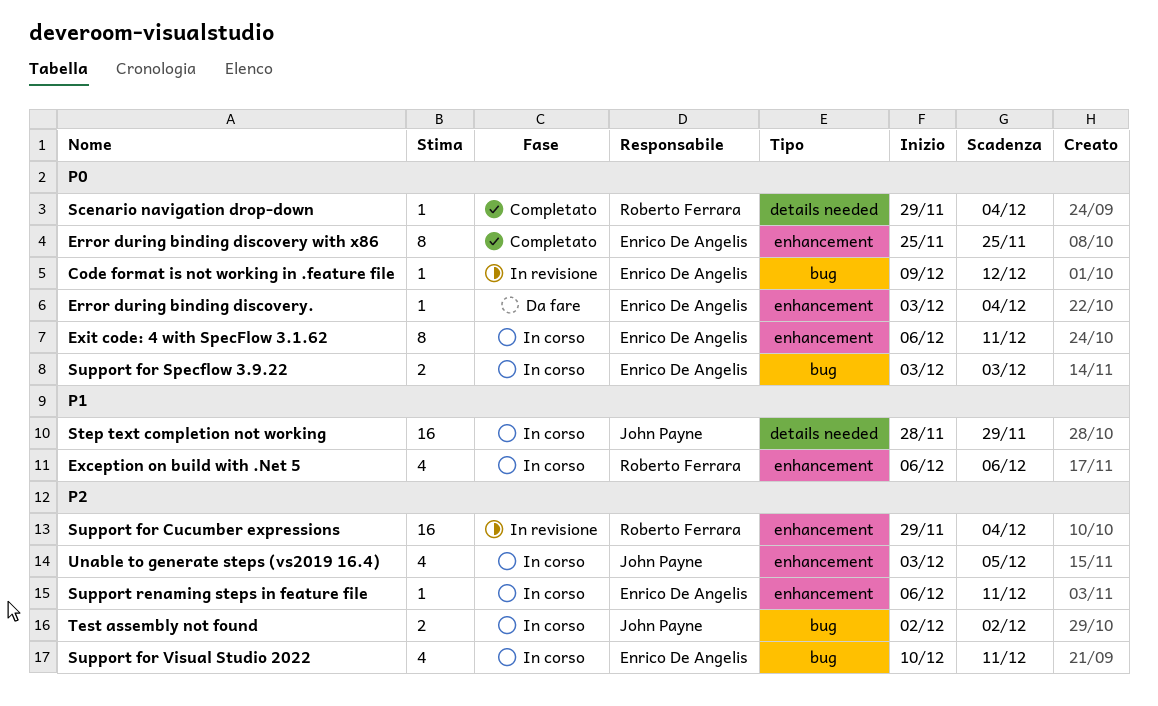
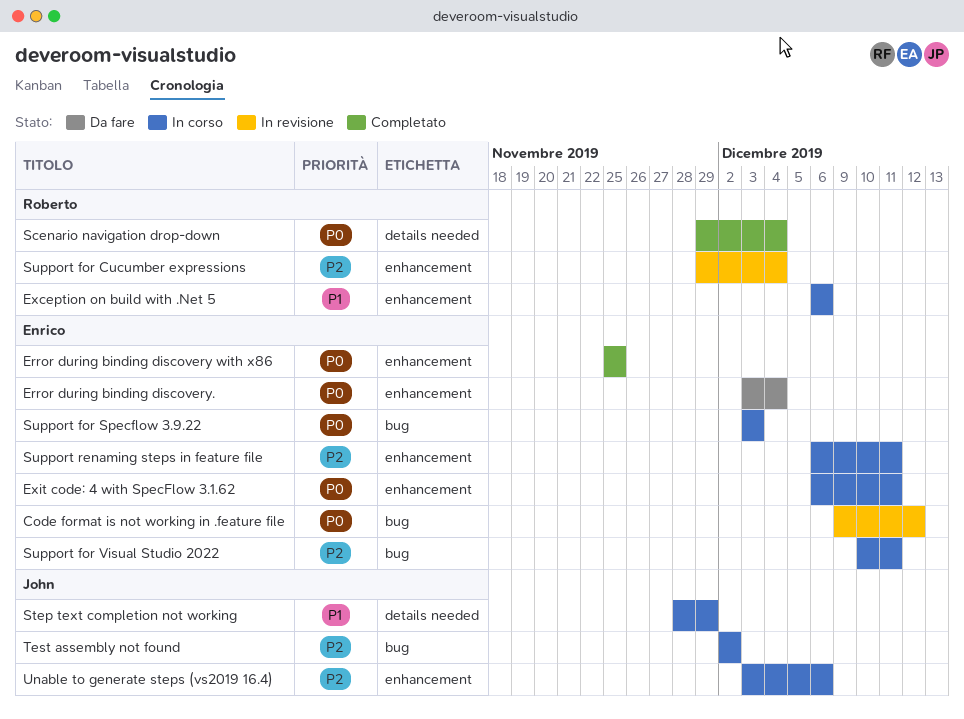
Unable to generate steps (vs2019 16.4), due: Dec 5 -> Dec 6

